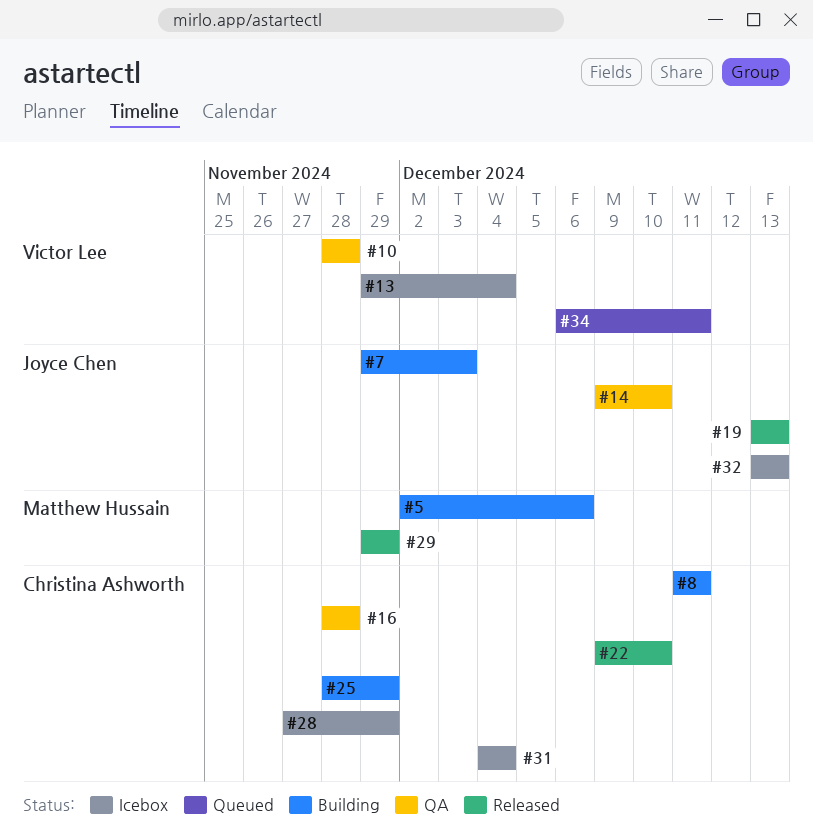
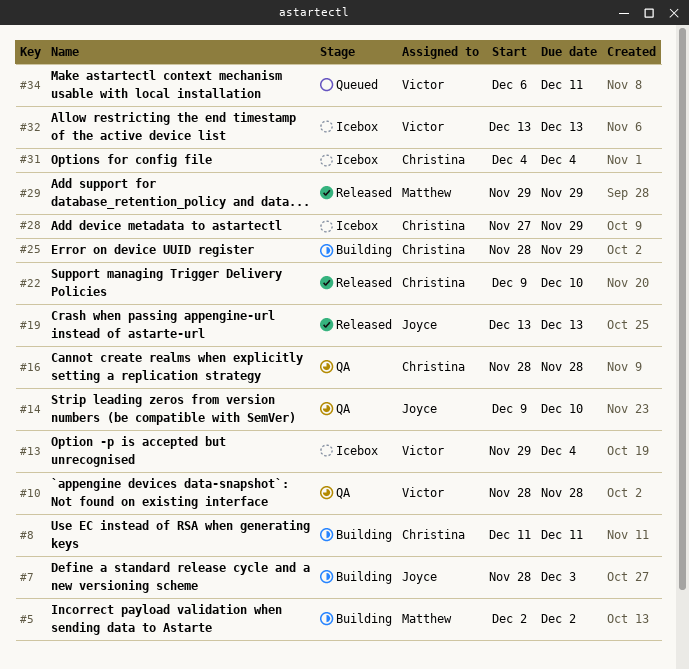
#5, due: Dec 6 -> Dec 2
#7, start: Nov 29 -> Nov 28
#32, owner: Joyce Chen -> Victor Lee

